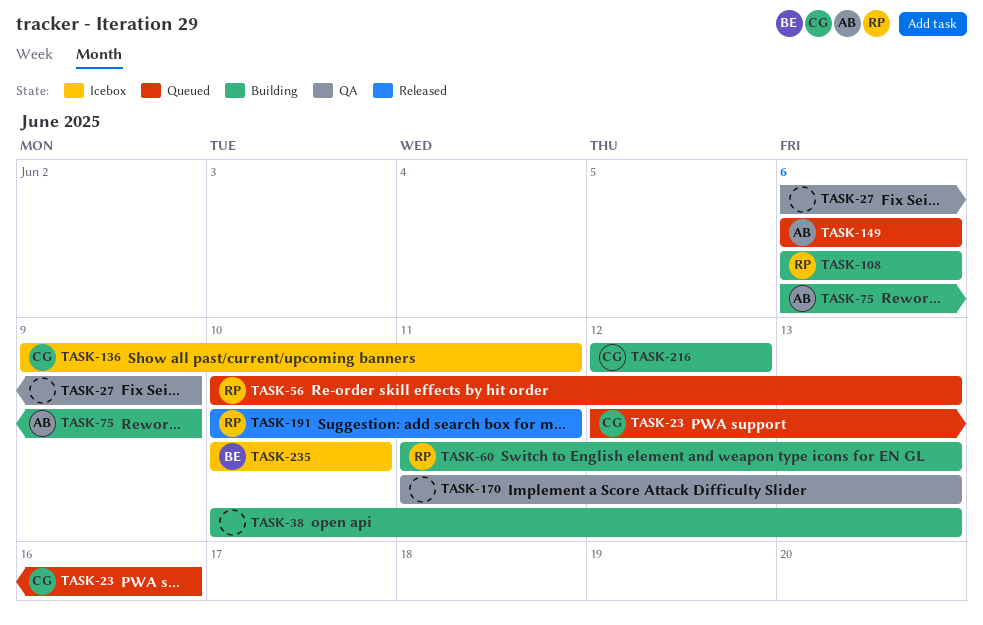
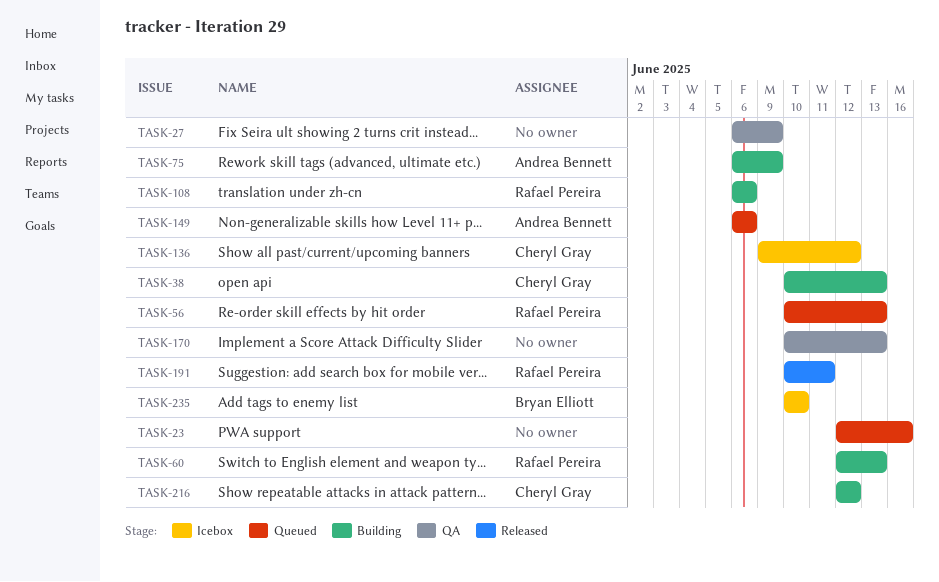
TASK-23, owner: Cheryl Gray -> none
TASK-38, owner: none -> Cheryl Gray
TASK-60, start: Jun 11 -> Jun 12
TASK-136, due: Jun 11 -> Jun 12
TASK-170, start: Jun 11 -> Jun 10

